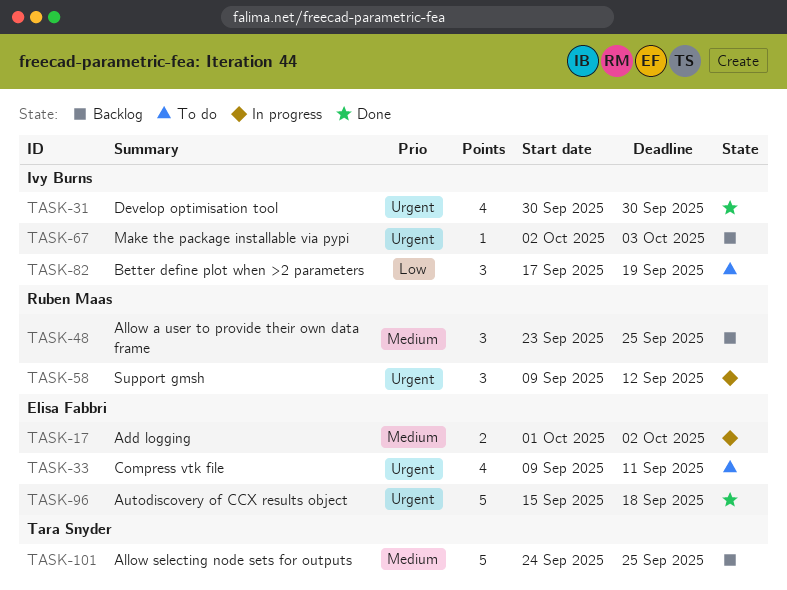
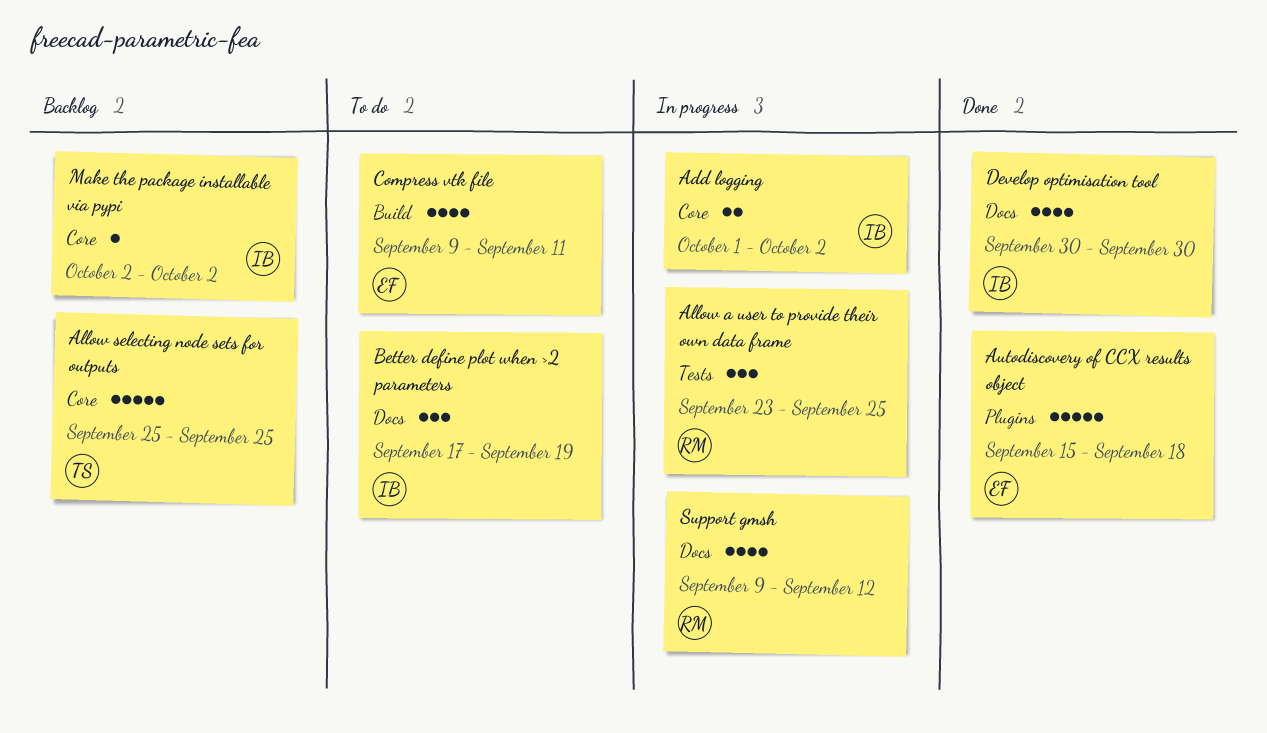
Add logging, owner: Elisa Fabbri -> Ivy Burns
Allow a user to provide their own data frame, status: Backlog -> In progress
Allow selecting node sets for outputs, start: Sep 24 -> Sep 25
Make the package installable via pypi, due: Oct 3 -> Oct 2
Support gmsh, estimate: 3 -> 4

